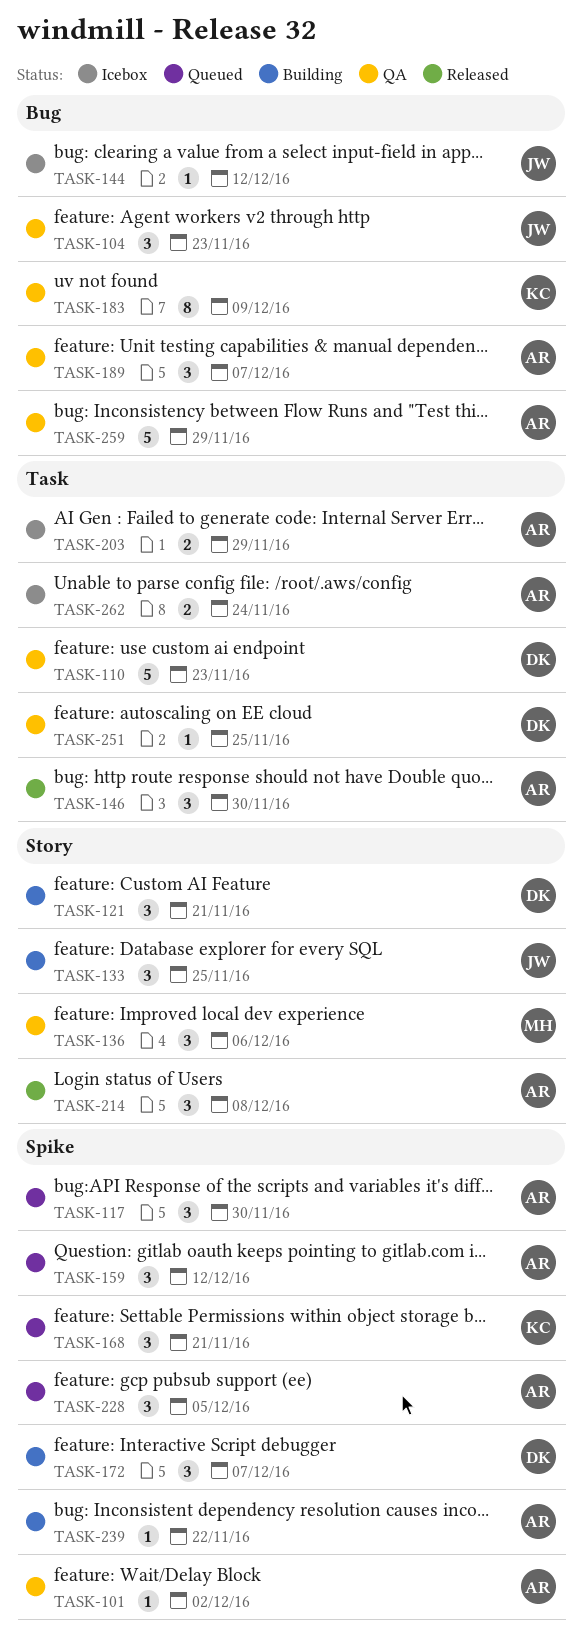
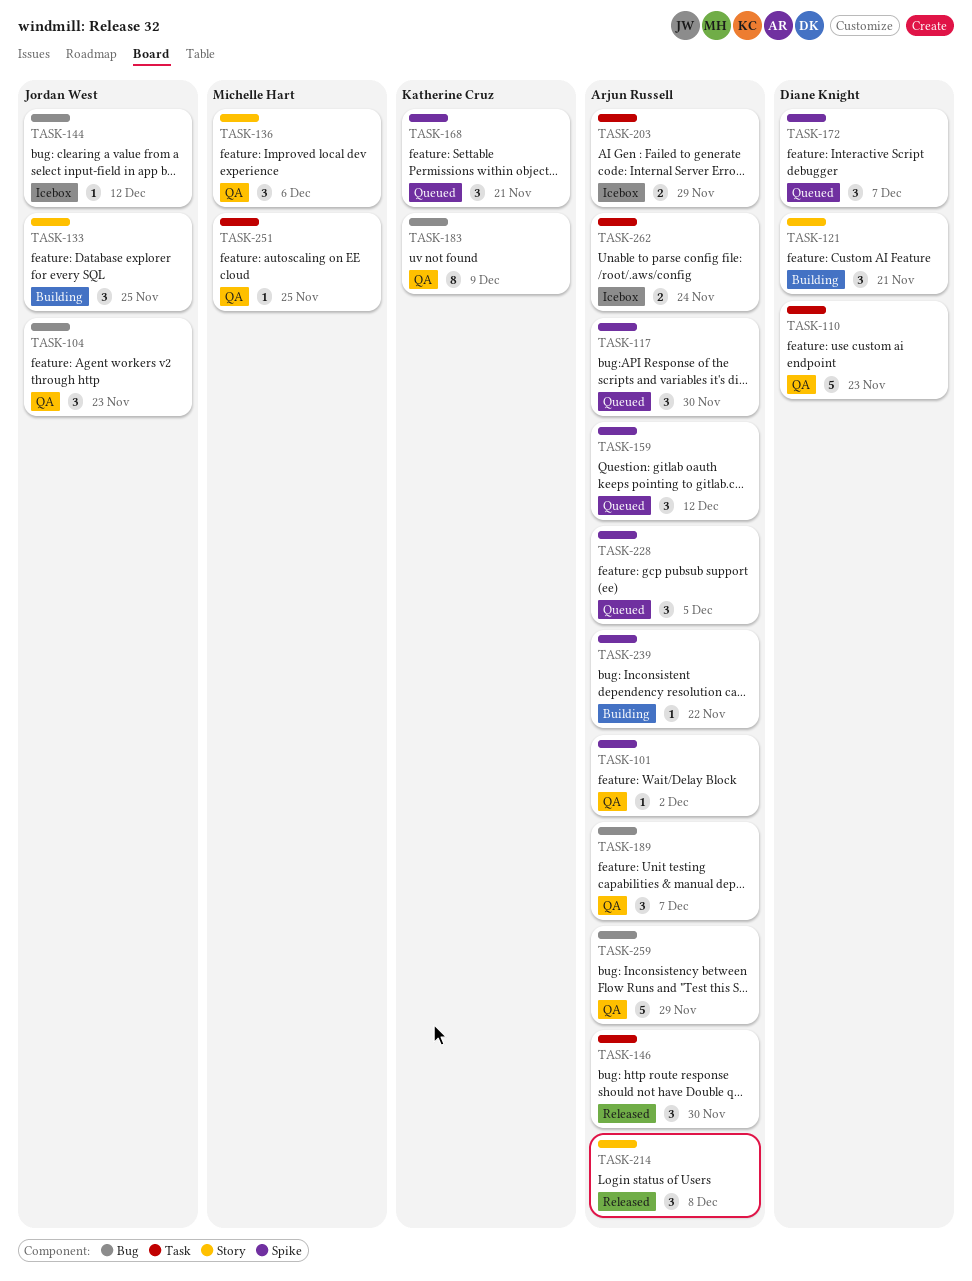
TASK-172, status: Building -> Queued
TASK-251, owner: Diane Knight -> Michelle Hart

